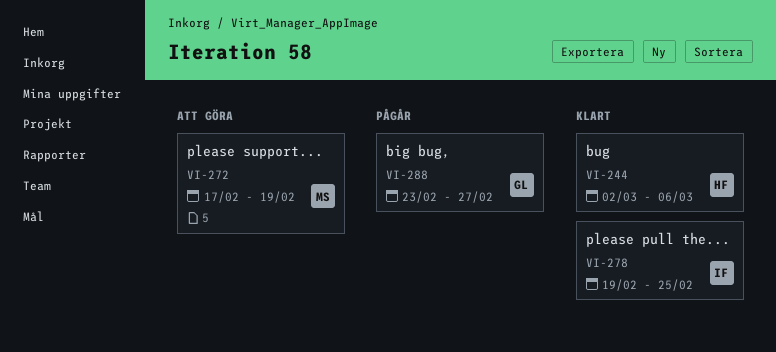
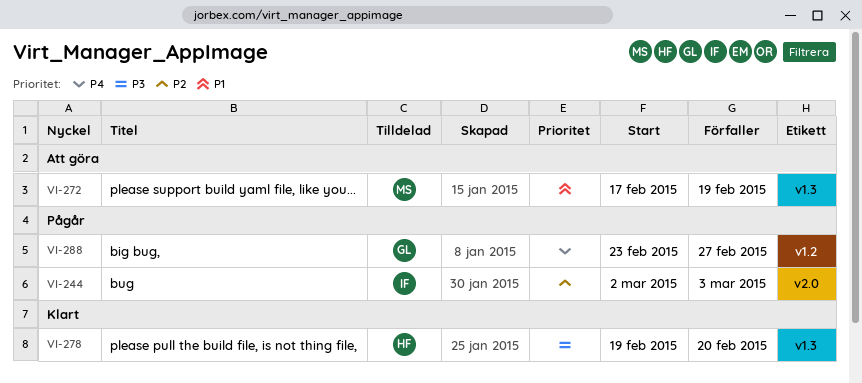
VI-244, status: Klart -> Pågår
VI-244, owner: HF -> IF
VI-244, due: Mar 6 -> Mar 3
VI-278, owner: IF -> HF
VI-278, due: Feb 25 -> Feb 20

